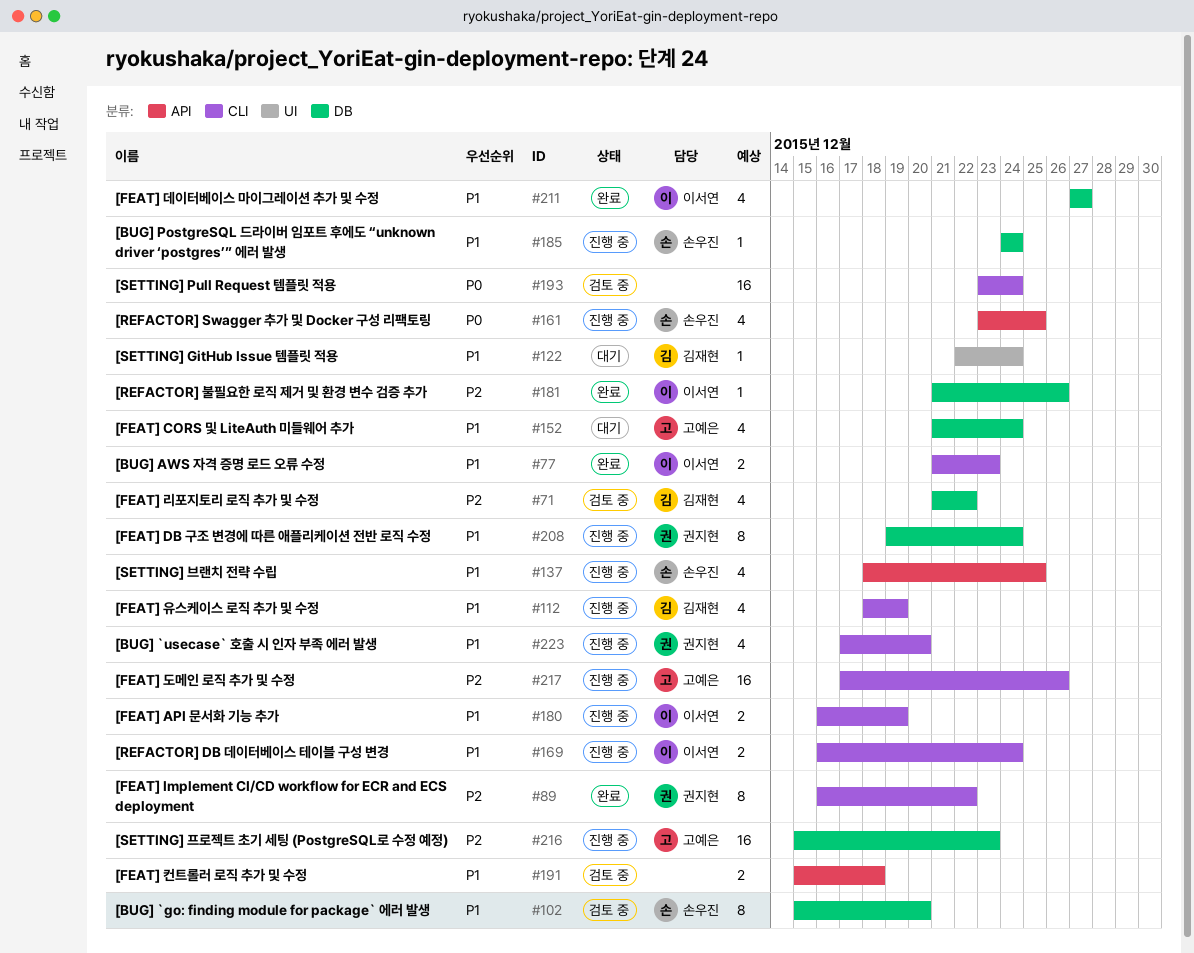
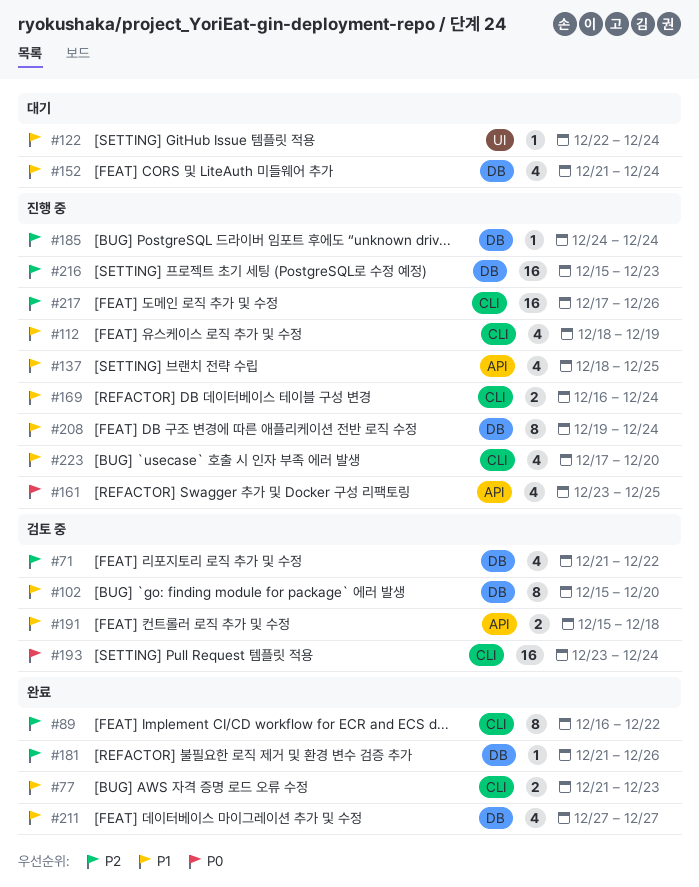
#180: present -> none
#185, priority: P1 -> P2

